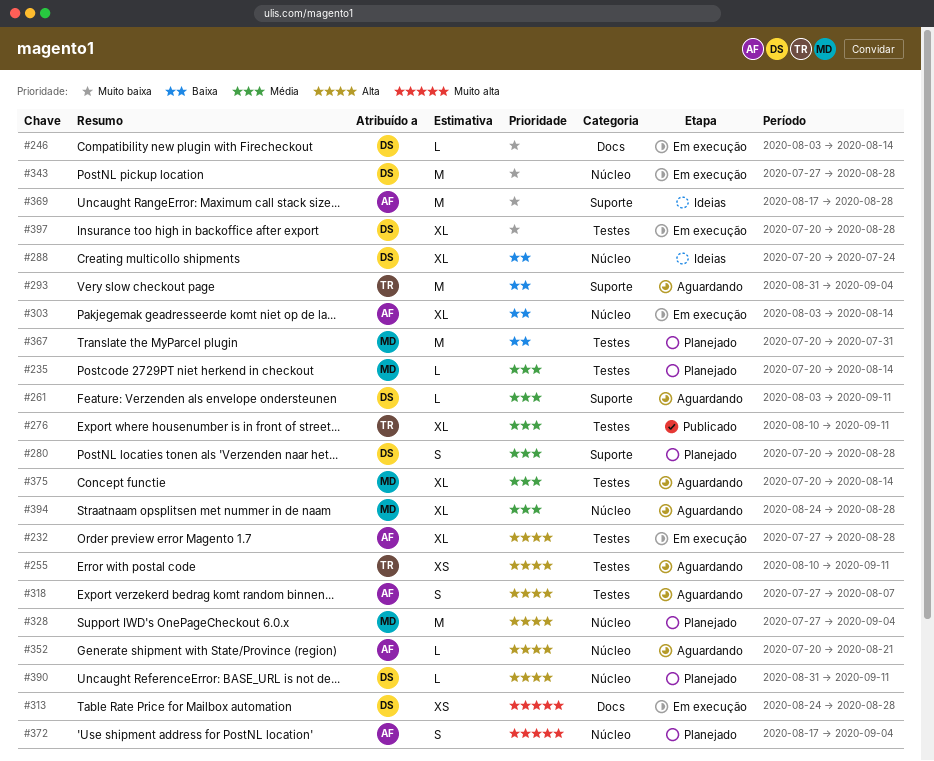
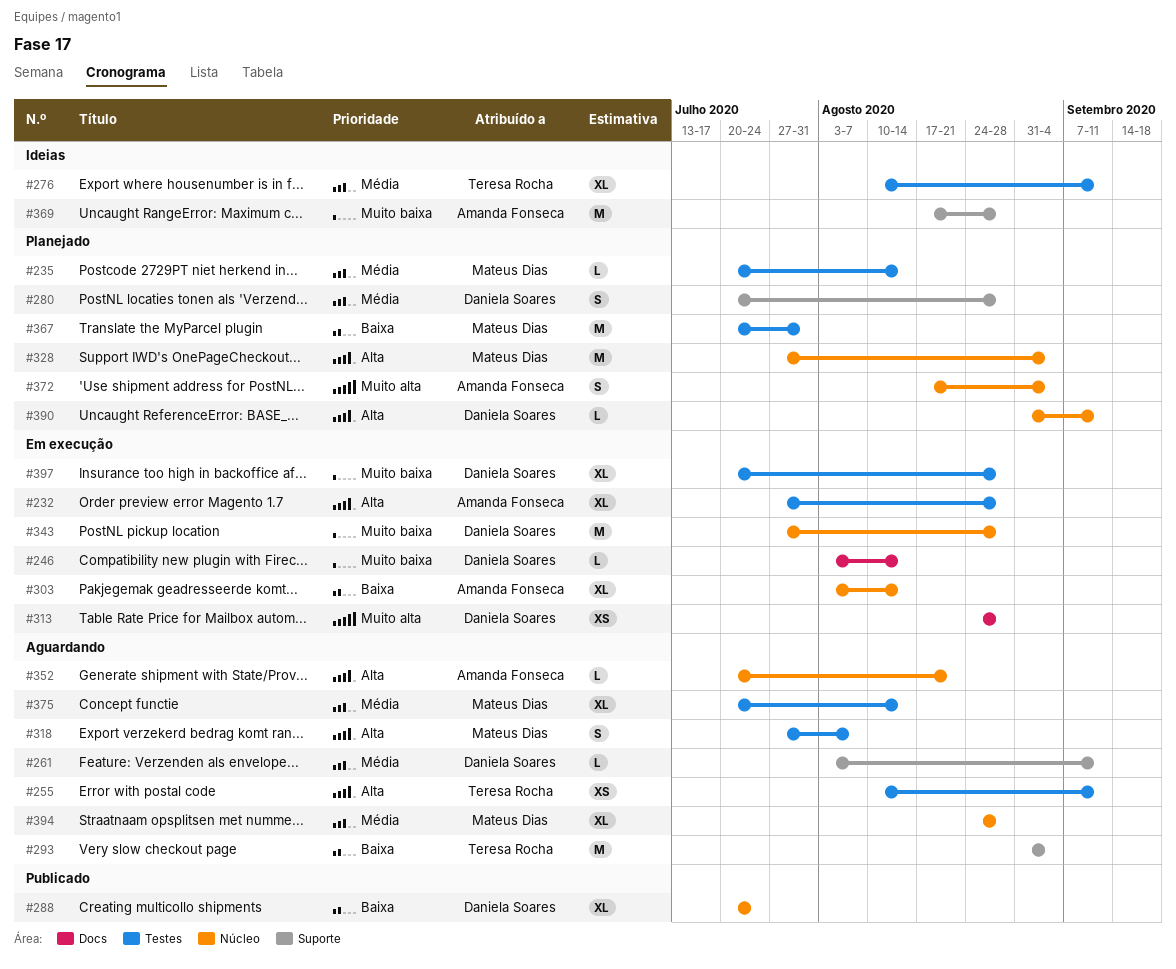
#276, status: Publicado -> Ideias
#288, status: Ideias -> Publicado
#318, owner: Amanda Fonseca -> Mateus Dias

